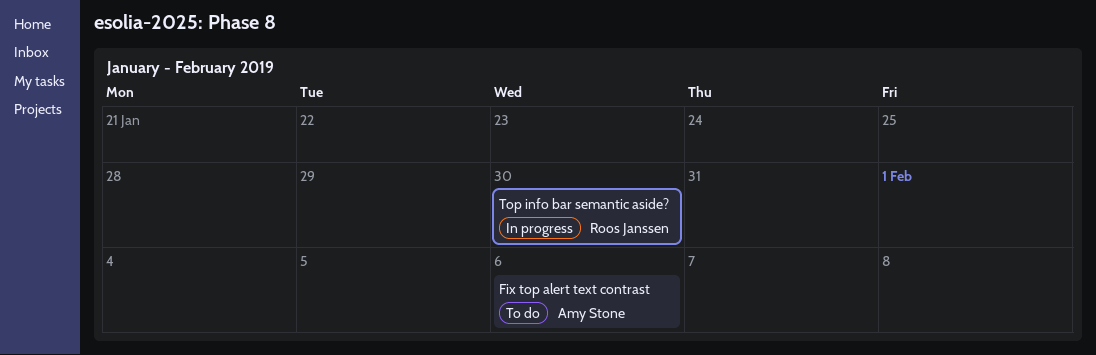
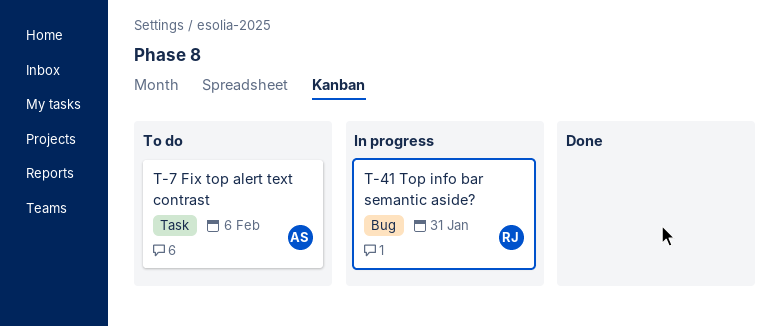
Top info bar semantic aside?, due: Jan 30 -> Jan 31

